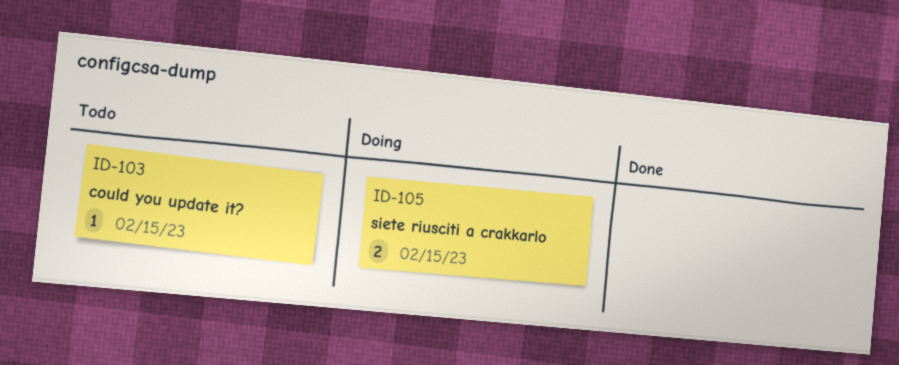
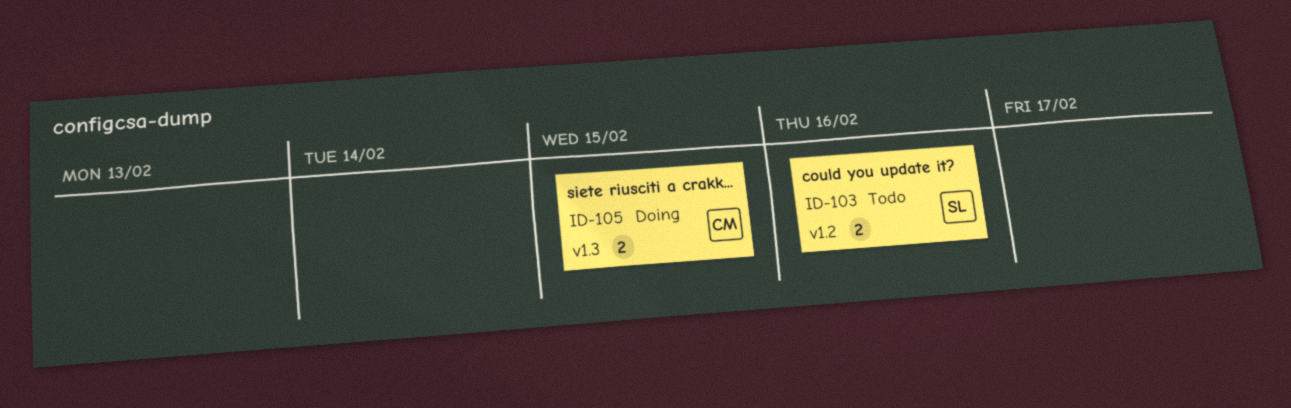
ID-103, estimate: 1 -> 2
ID-103, due: Feb 15 -> Feb 16

